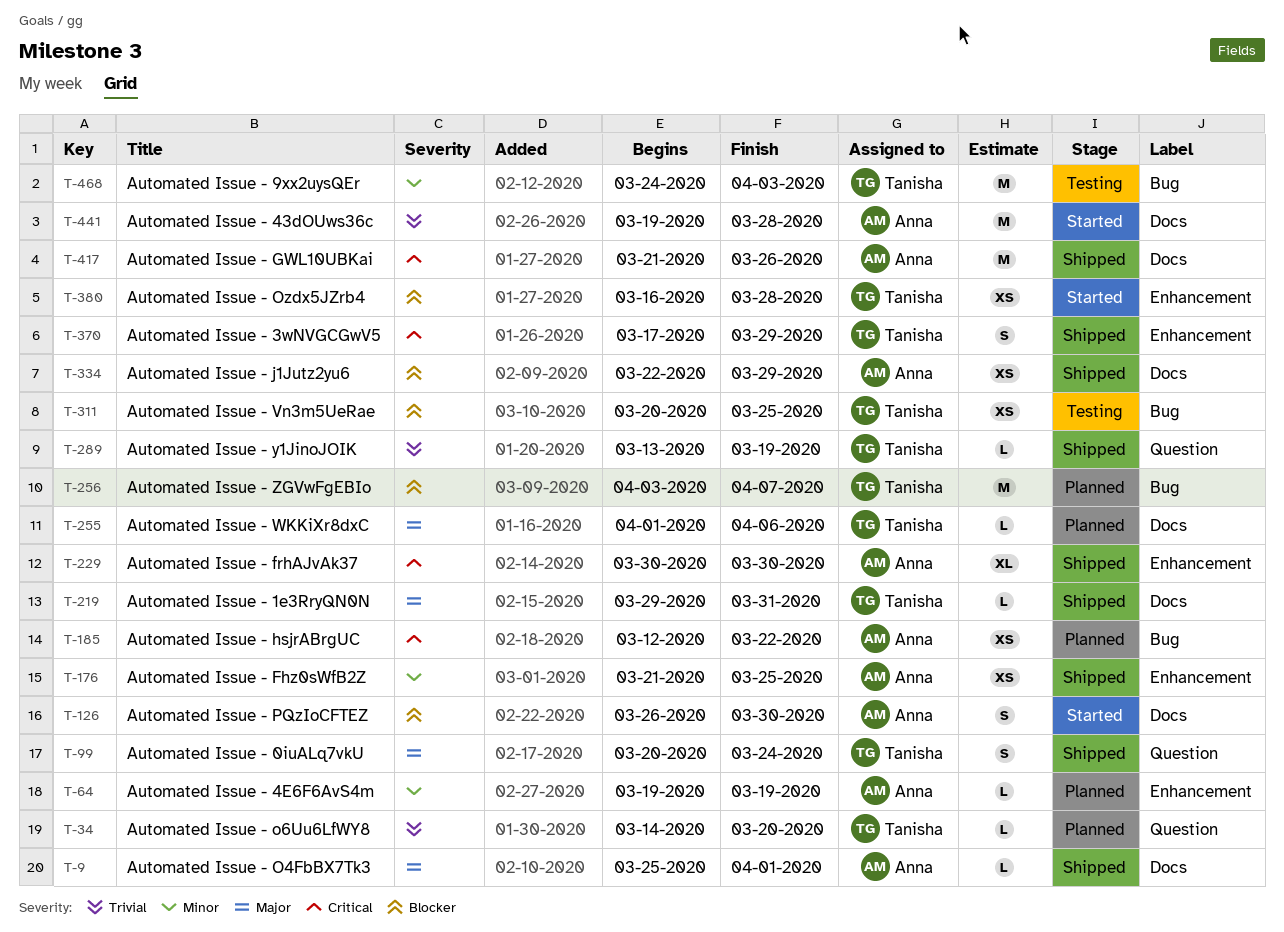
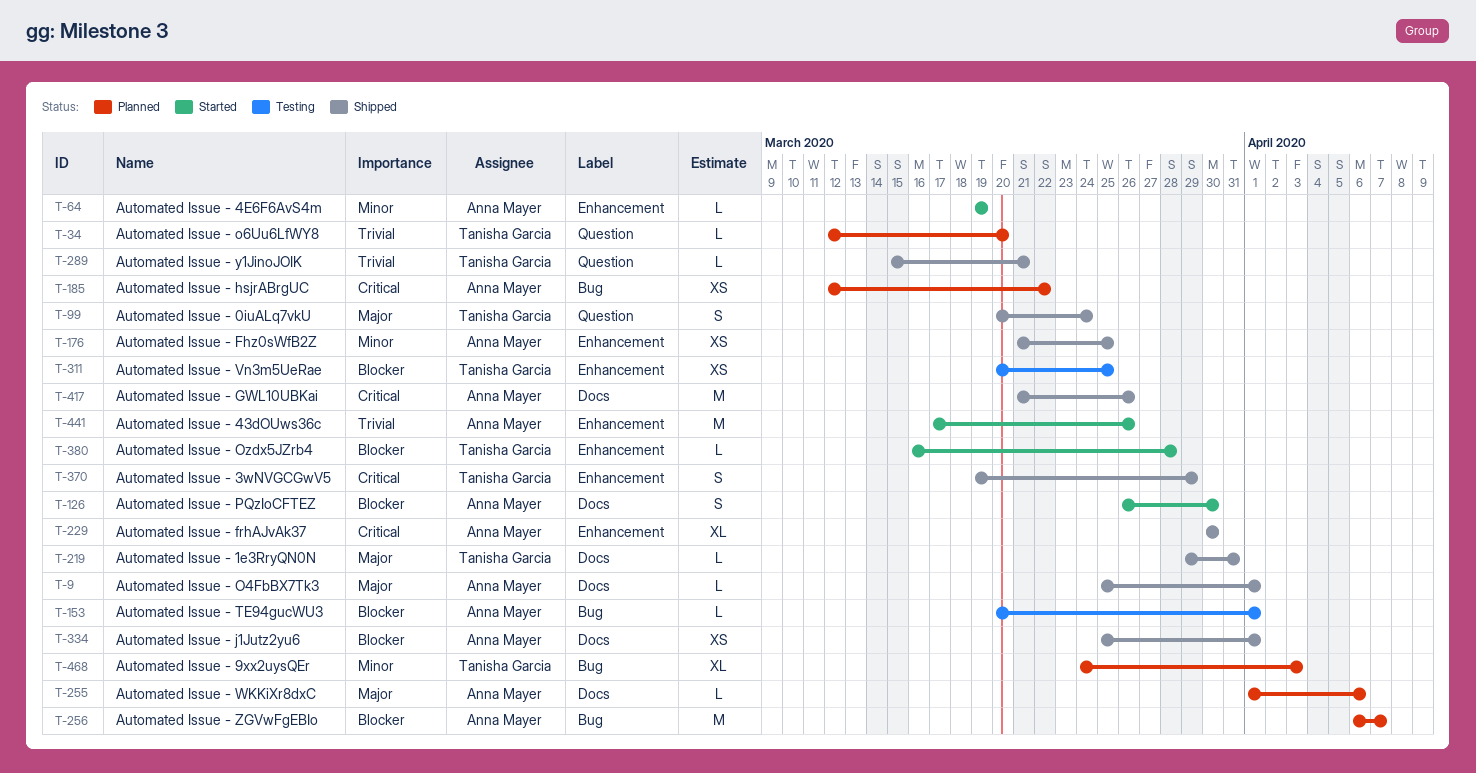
T-34, start: Mar 14 -> Mar 12
T-64, status: Planned -> Started
T-153: none -> present
T-255, owner: Tanisha Garcia -> Anna Mayer
T-256, owner: Tanisha Garcia -> Anna Mayer
T-256, start: Apr 3 -> Apr 6
T-289, start: Mar 13 -> Mar 15
T-289, due: Mar 19 -> Mar 21
T-311, label: Bug -> Enhancement
T-334, start: Mar 22 -> Mar 25
T-334, due: Mar 29 -> Apr 1
T-370, start: Mar 17 -> Mar 19
T-380, estimate: XS -> L
T-441, label: Docs -> Enhancement
T-441, start: Mar 19 -> Mar 17
T-441, due: Mar 28 -> Mar 26
T-468, status: Testing -> Planned
T-468, estimate: M -> XL

